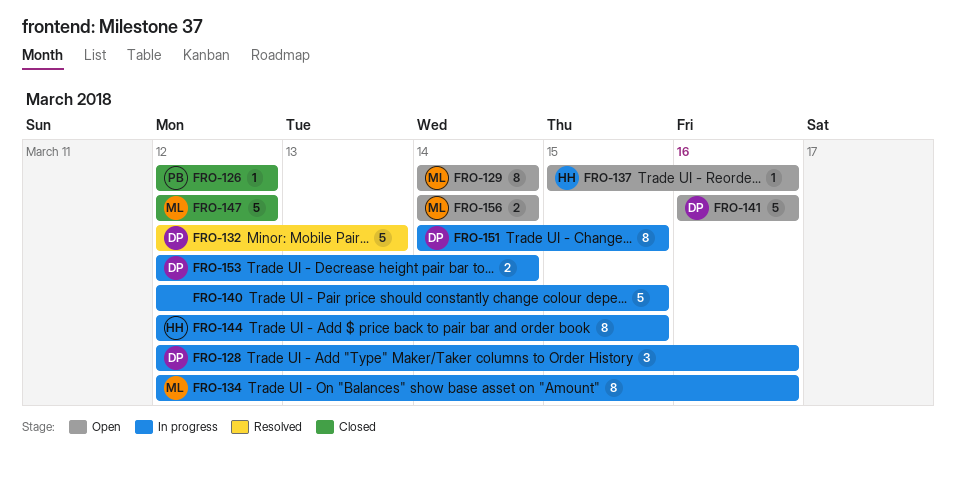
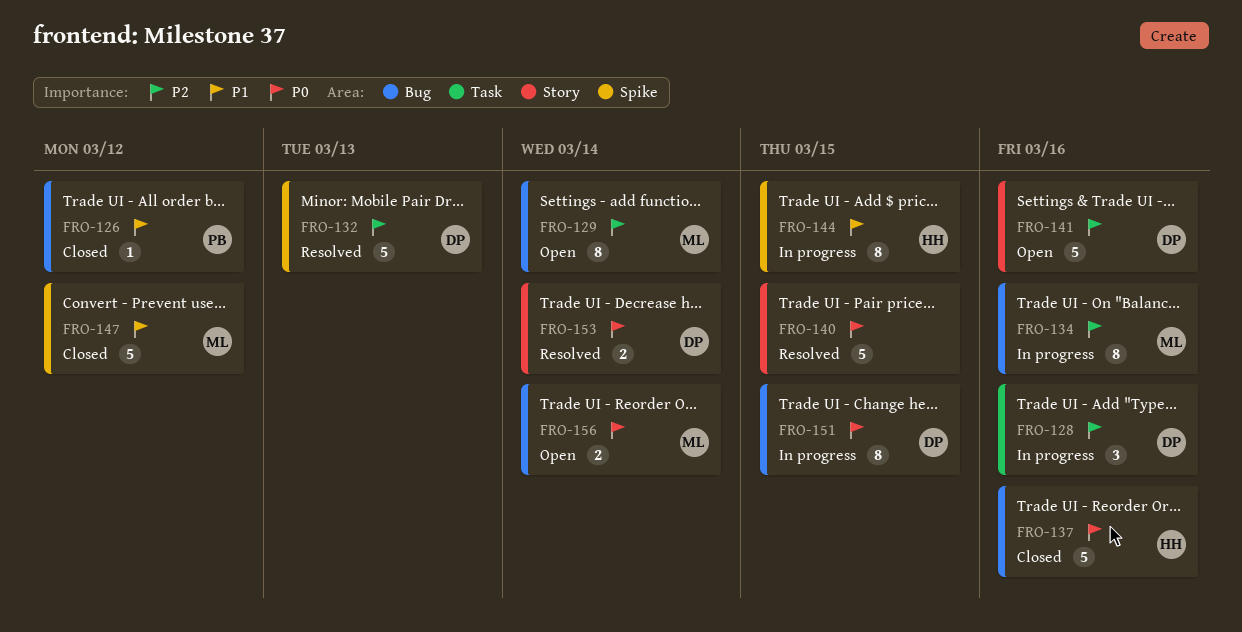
FRO-137, status: Open -> Closed
FRO-137, estimate: 1 -> 5
FRO-140, status: In progress -> Resolved
FRO-153, status: In progress -> Resolved

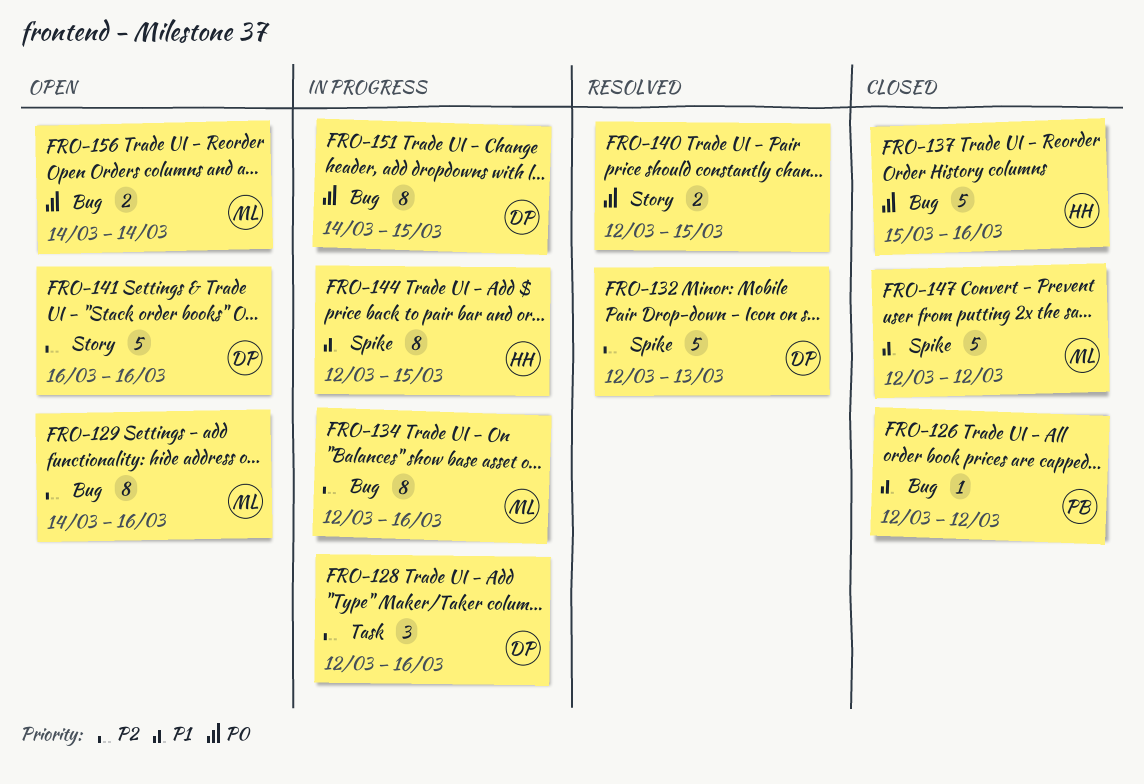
FRO-129, due: Mar 14 -> Mar 16
FRO-140, estimate: 5 -> 2
FRO-153: present -> none

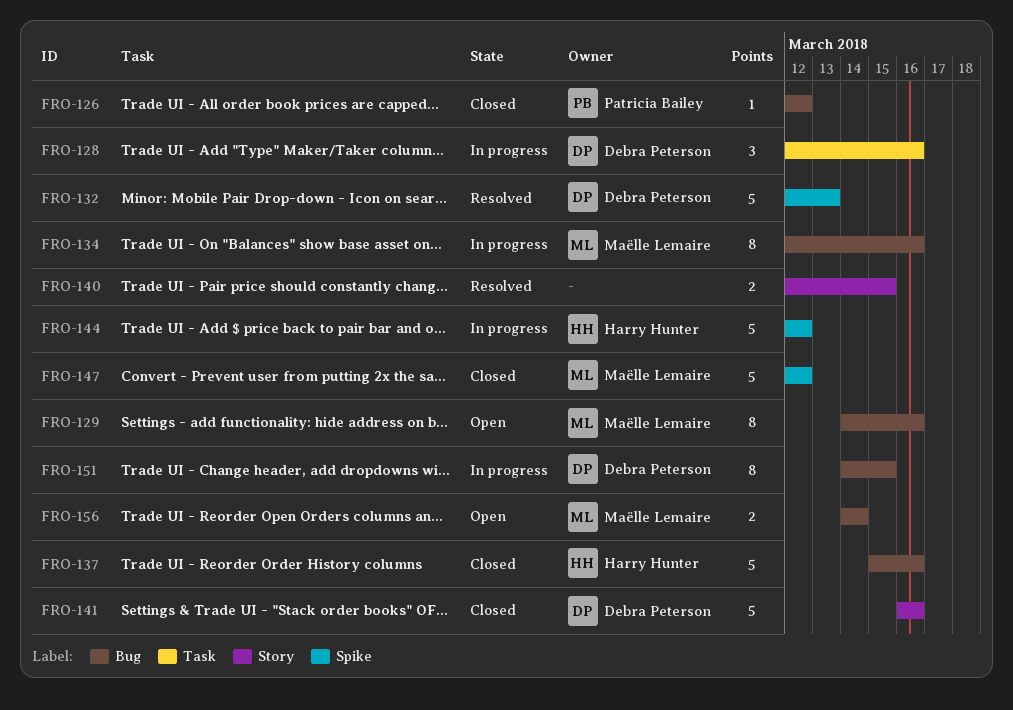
FRO-141, status: Open -> Closed
FRO-144, estimate: 8 -> 5
FRO-144, due: Mar 15 -> Mar 12

